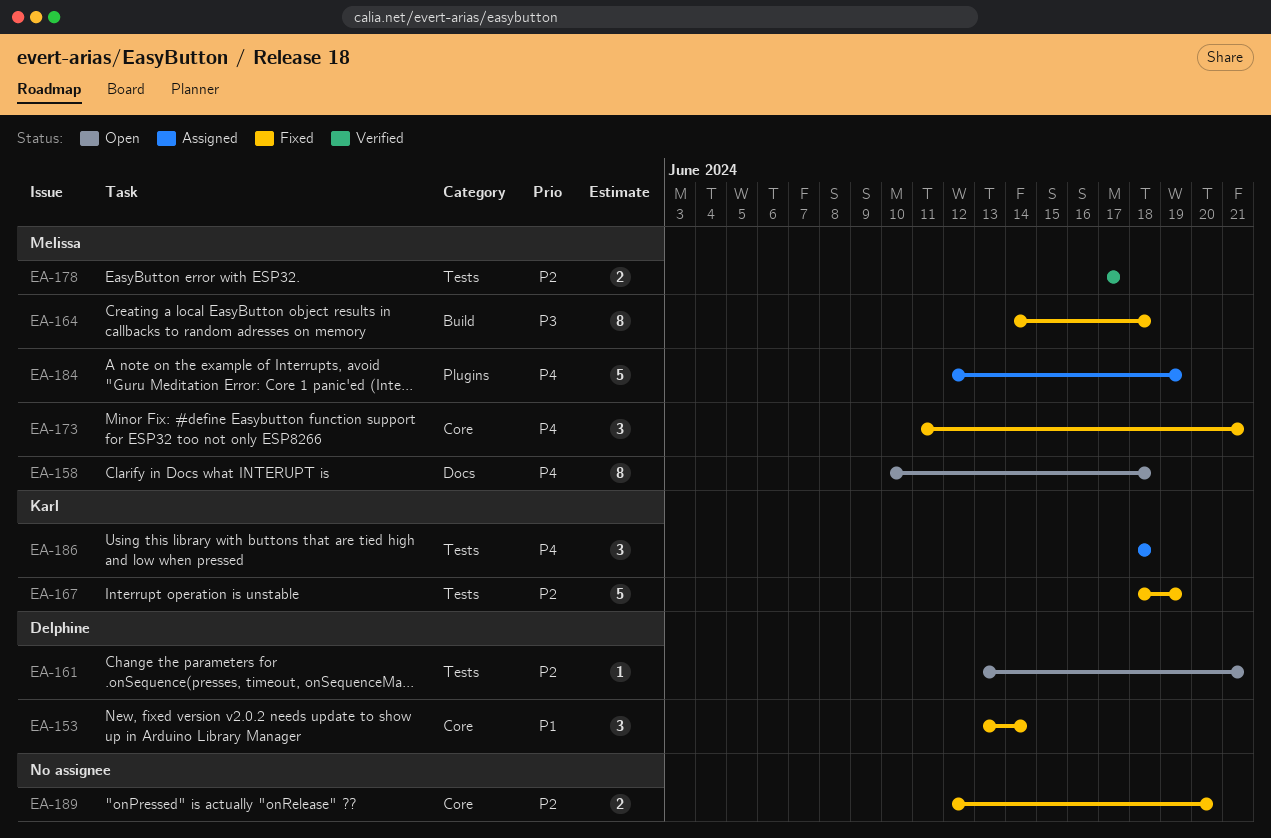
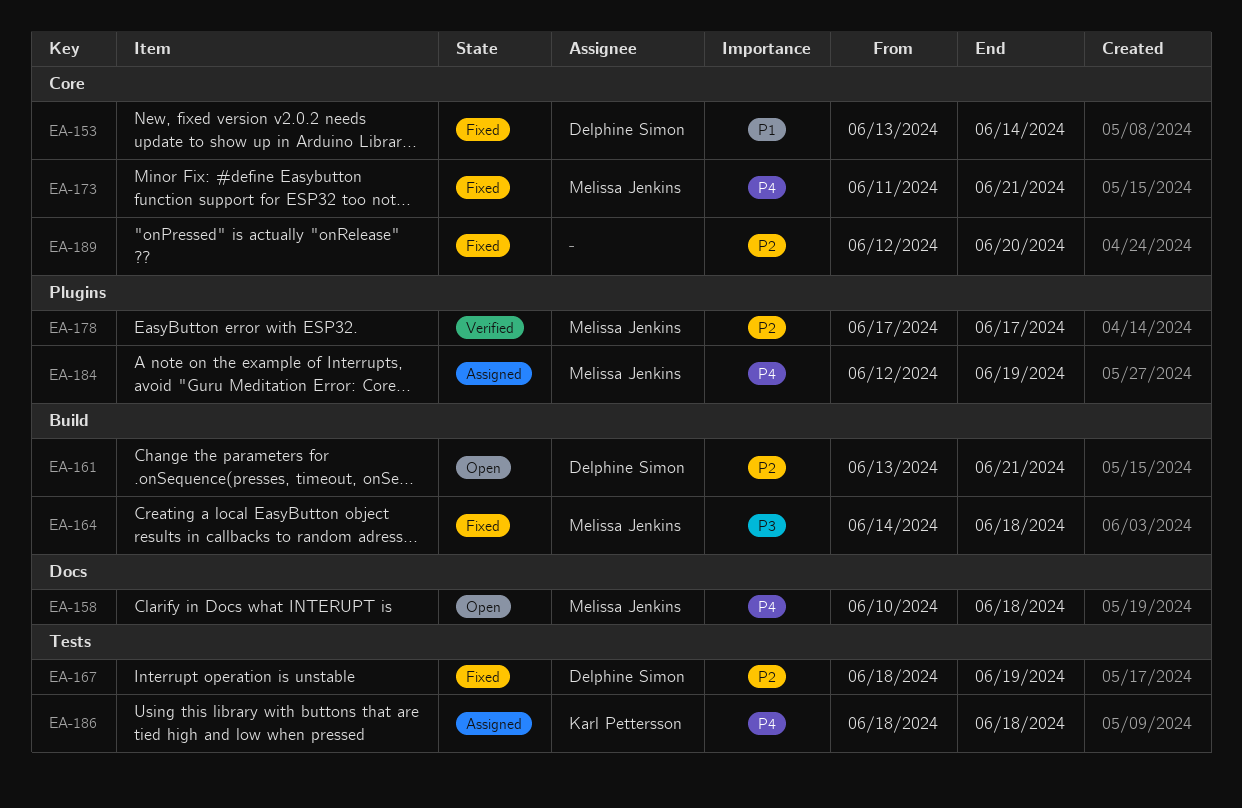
EA-161, label: Tests -> Build
EA-167, owner: Karl Pettersson -> Delphine Simon
EA-178, label: Tests -> Plugins

